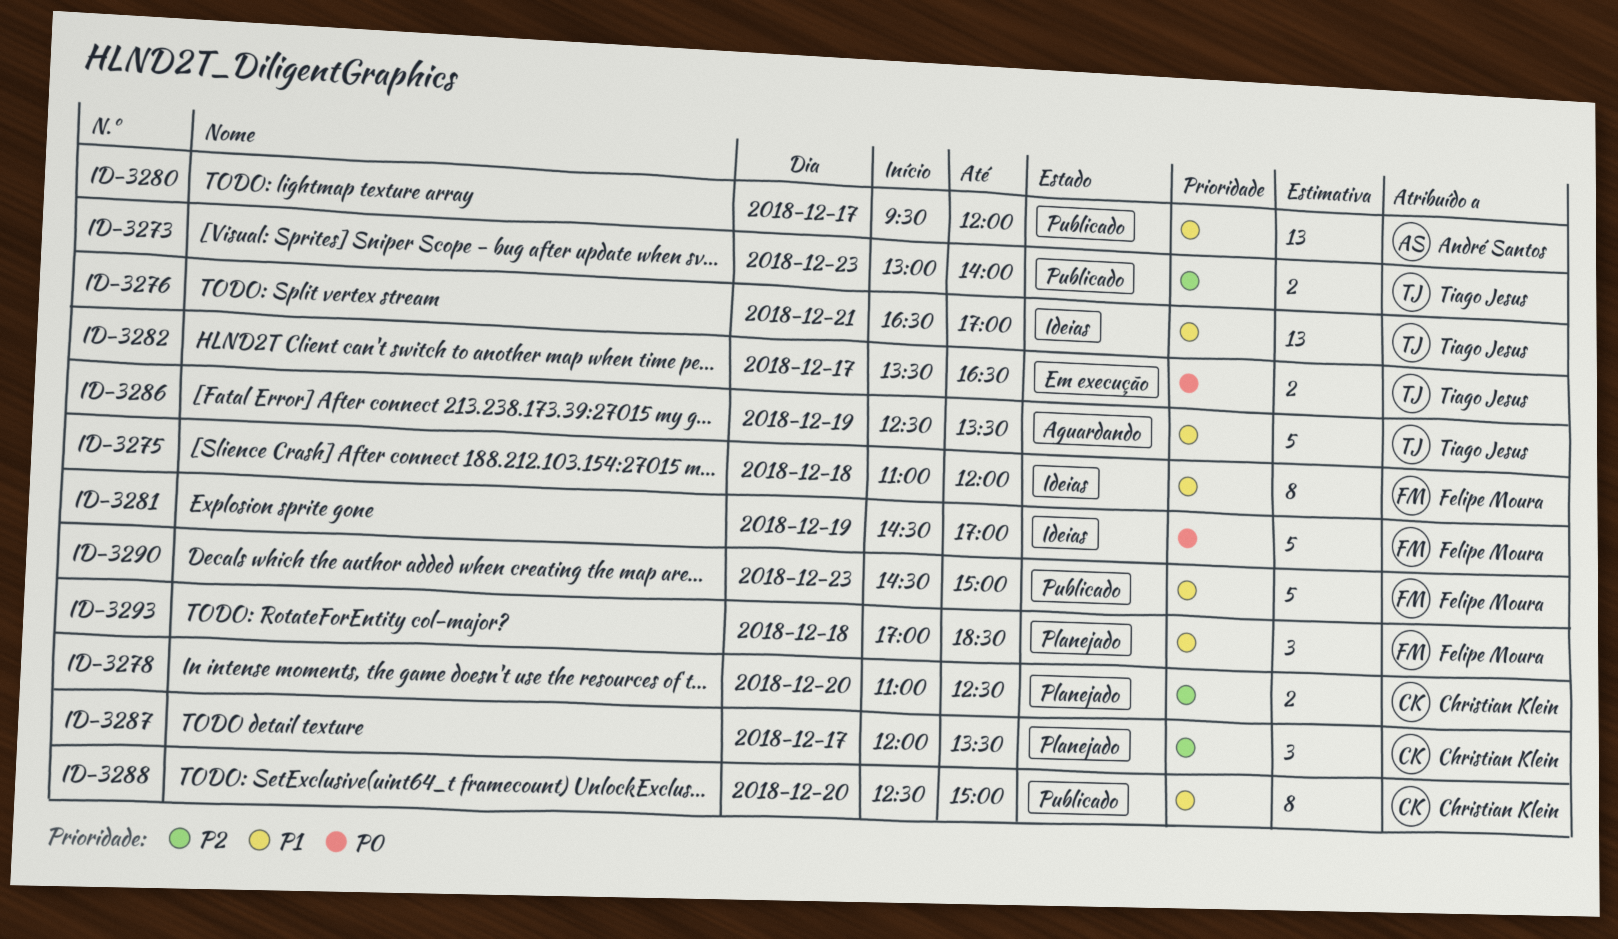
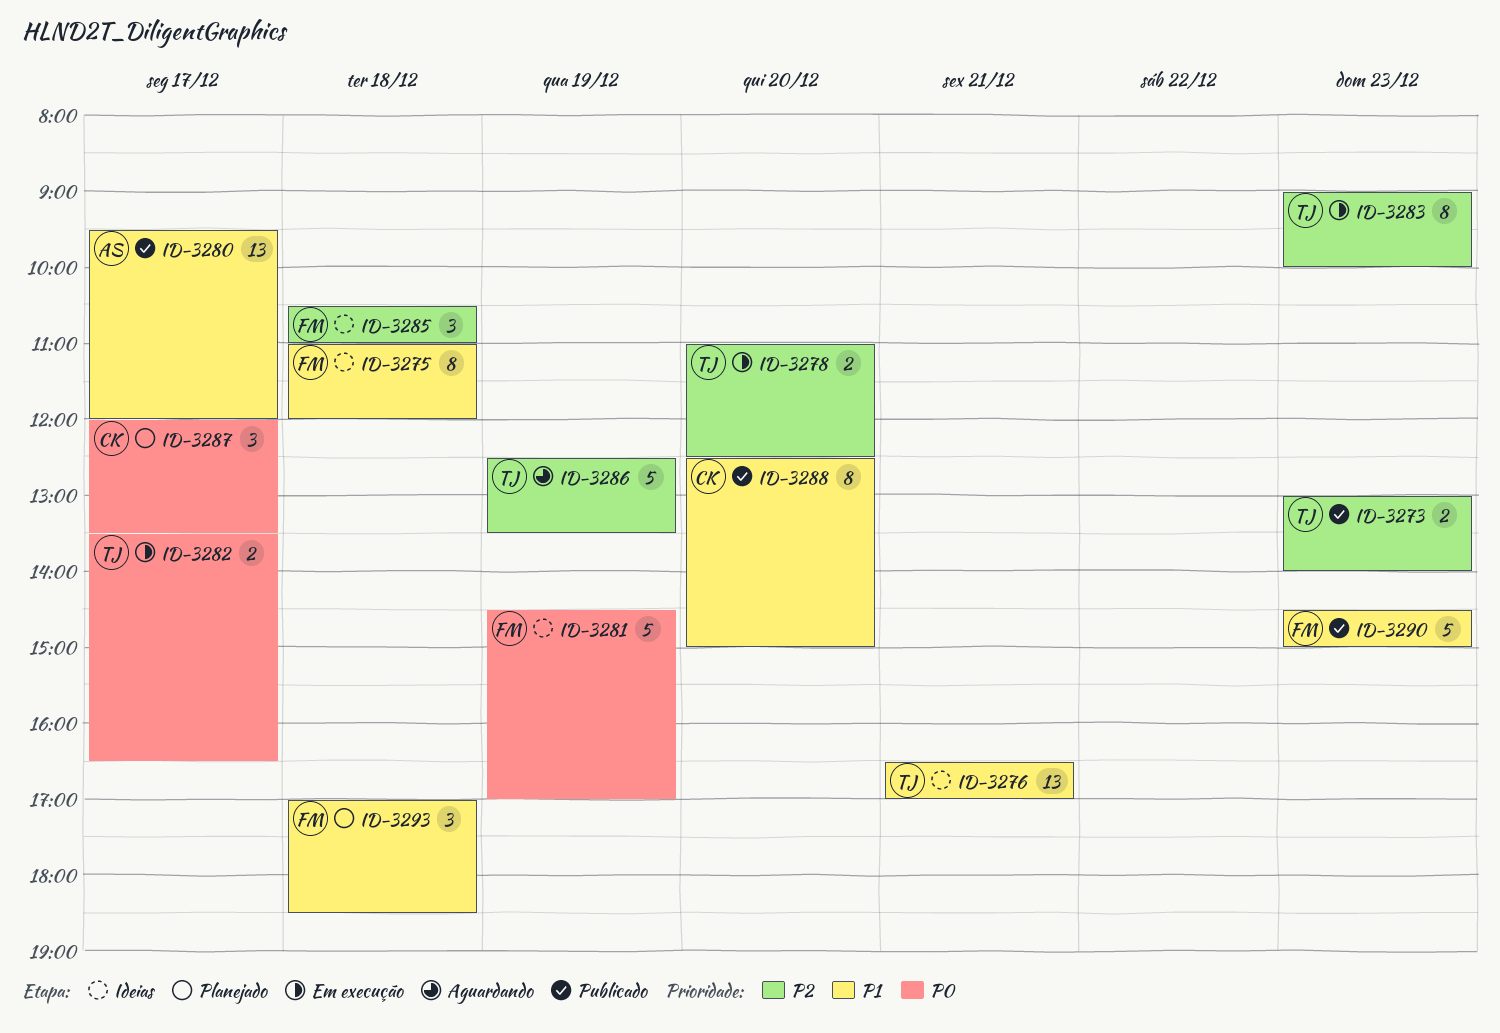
ID-3278, status: Planejado -> Em execução
ID-3278, owner: Christian Klein -> Tiago Jesus
ID-3283: none -> present
ID-3285: none -> present
ID-3286, priority: P1 -> P2
ID-3287, priority: P2 -> P0

